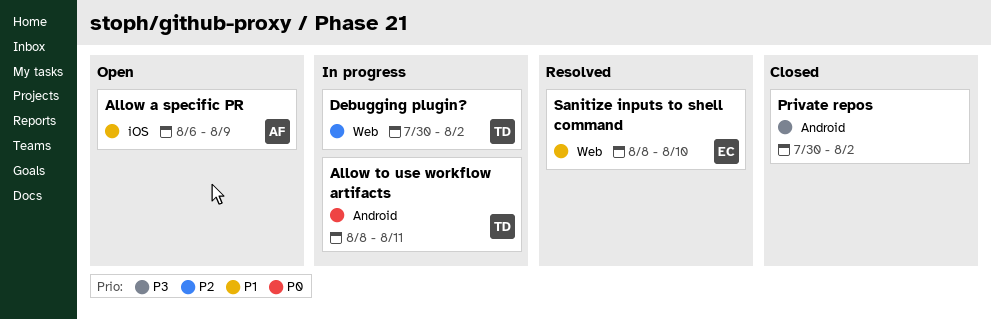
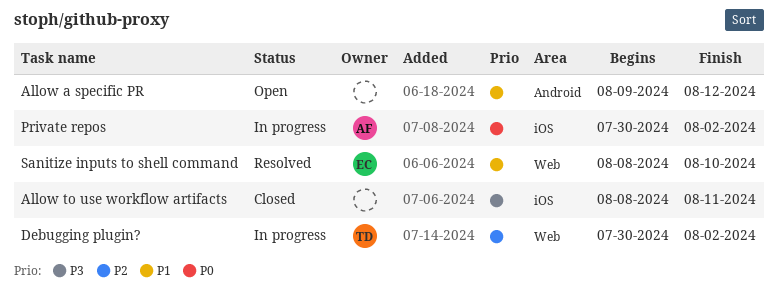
Allow a specific PR, owner: AF -> none
Allow a specific PR, label: iOS -> Android
Allow a specific PR, start: Aug 6 -> Aug 9
Allow a specific PR, due: Aug 9 -> Aug 12
Allow to use workflow artifacts, status: In progress -> Closed
Allow to use workflow artifacts, owner: TD -> none
Allow to use workflow artifacts, priority: P0 -> P3
Allow to use workflow artifacts, label: Android -> iOS
Private repos, status: Closed -> In progress
Private repos, owner: none -> AF
Private repos, priority: P3 -> P0
Private repos, label: Android -> iOS

